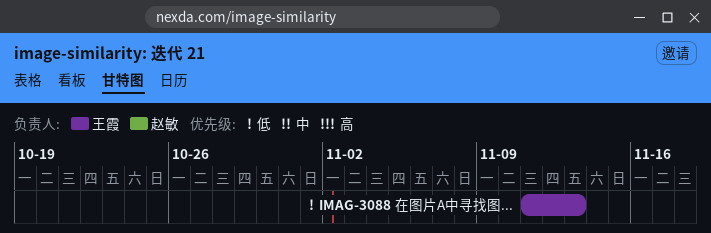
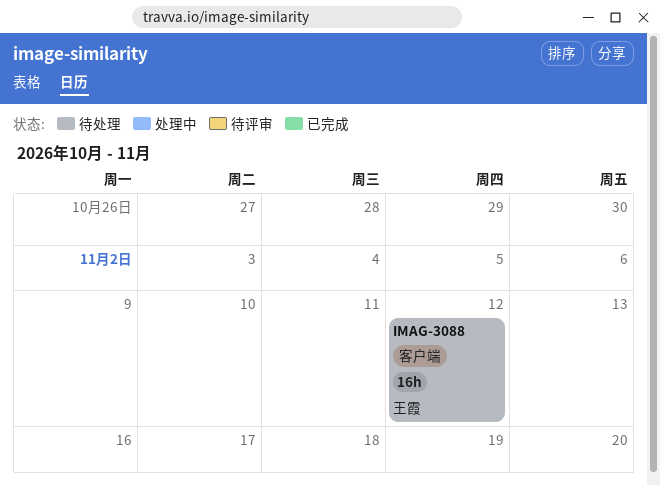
IMAG-3088, due: Nov 13 -> Nov 12

